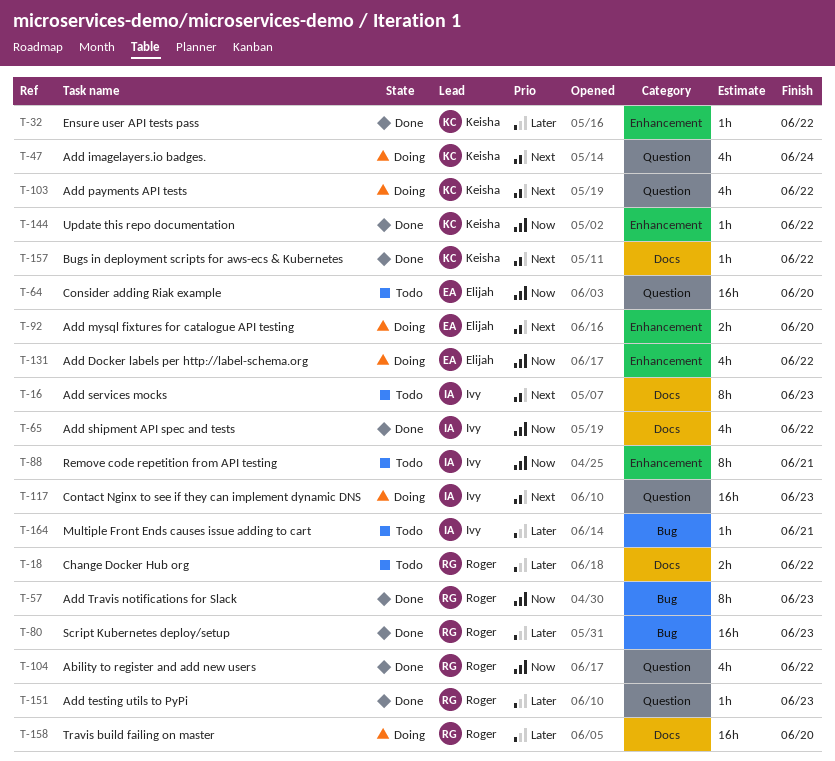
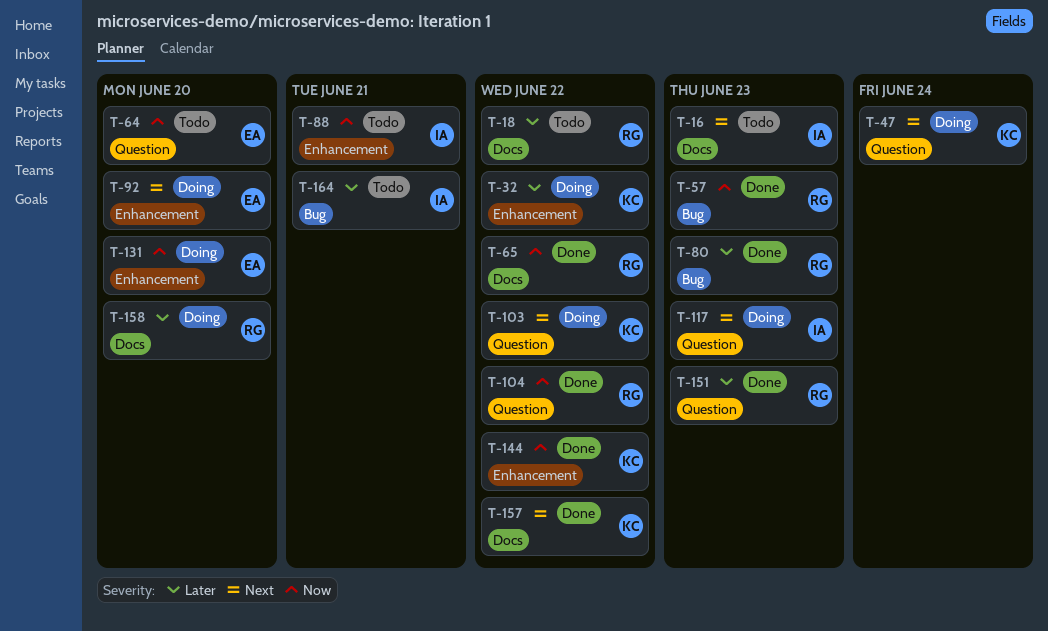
T-32, status: Done -> Doing
T-65, owner: Ivy -> Roger
T-131, due: Jun 22 -> Jun 20

